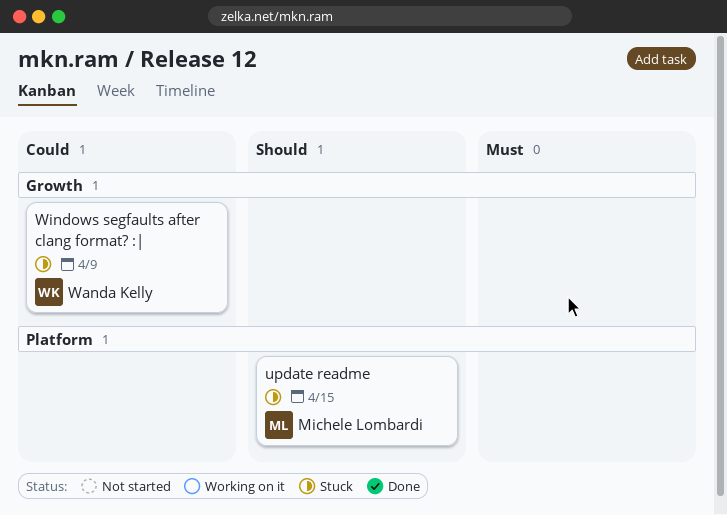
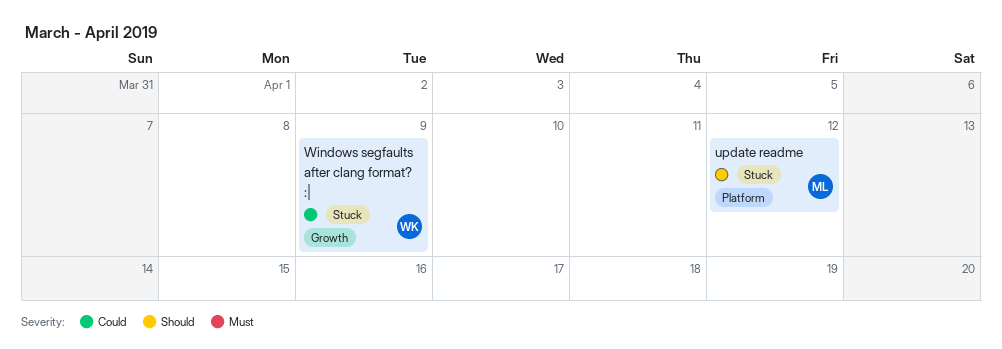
update readme, due: Apr 15 -> Apr 12

